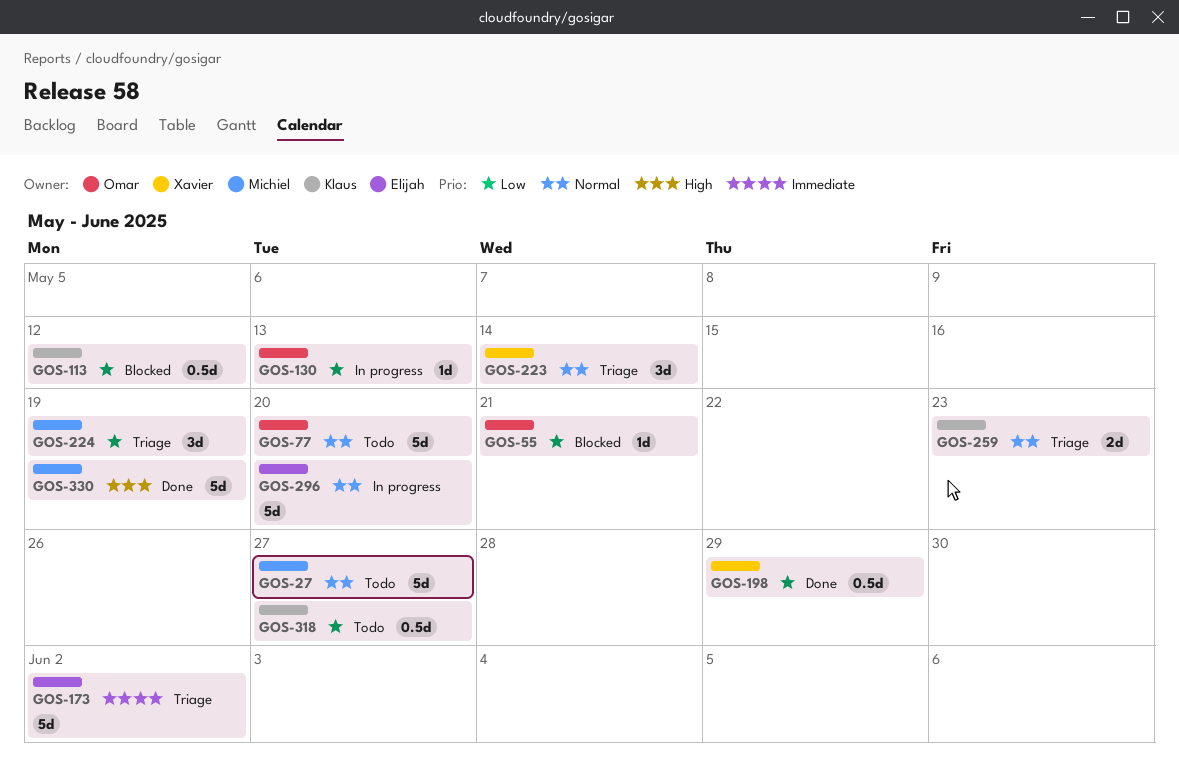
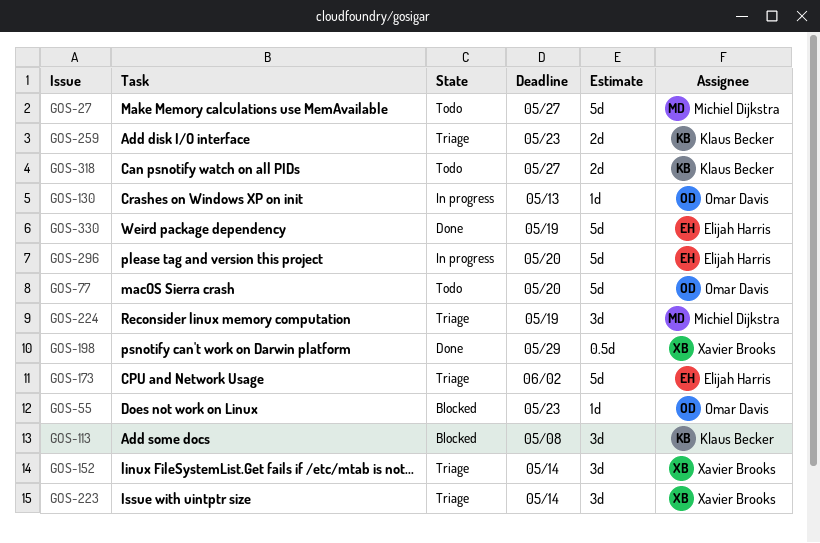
GOS-55, due: May 21 -> May 23
GOS-113, estimate: 0.5d -> 3d
GOS-113, due: May 12 -> May 8
GOS-152: none -> present
GOS-318, estimate: 0.5d -> 2d
GOS-330, owner: Michiel Dijkstra -> Elijah Harris

